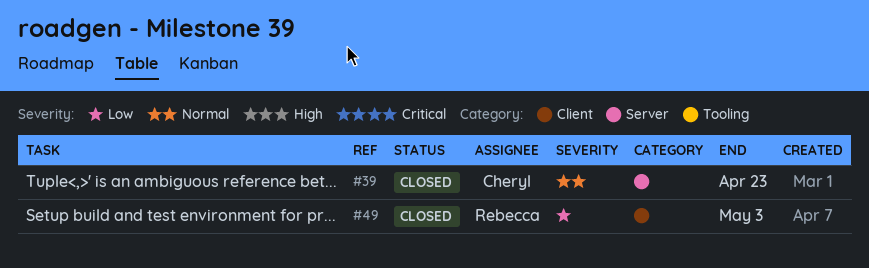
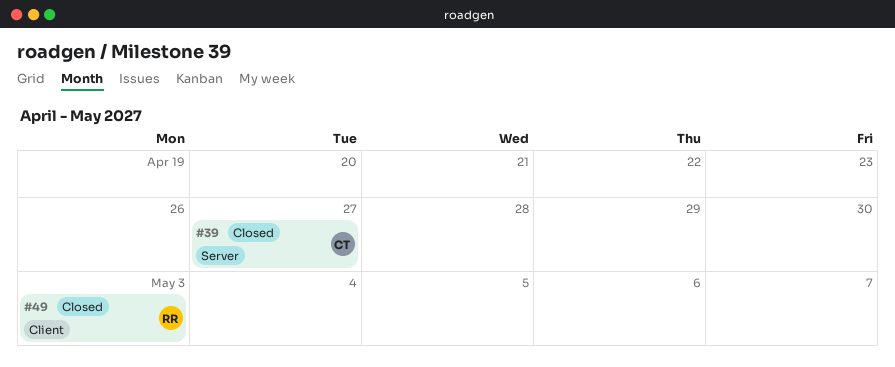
#39, due: Apr 23 -> Apr 27

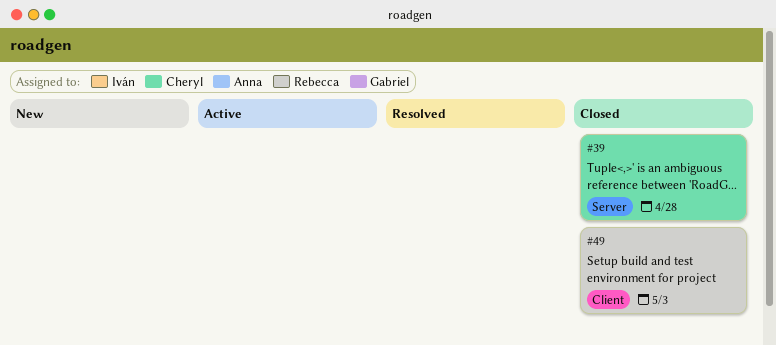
#39, due: Apr 27 -> Apr 28

